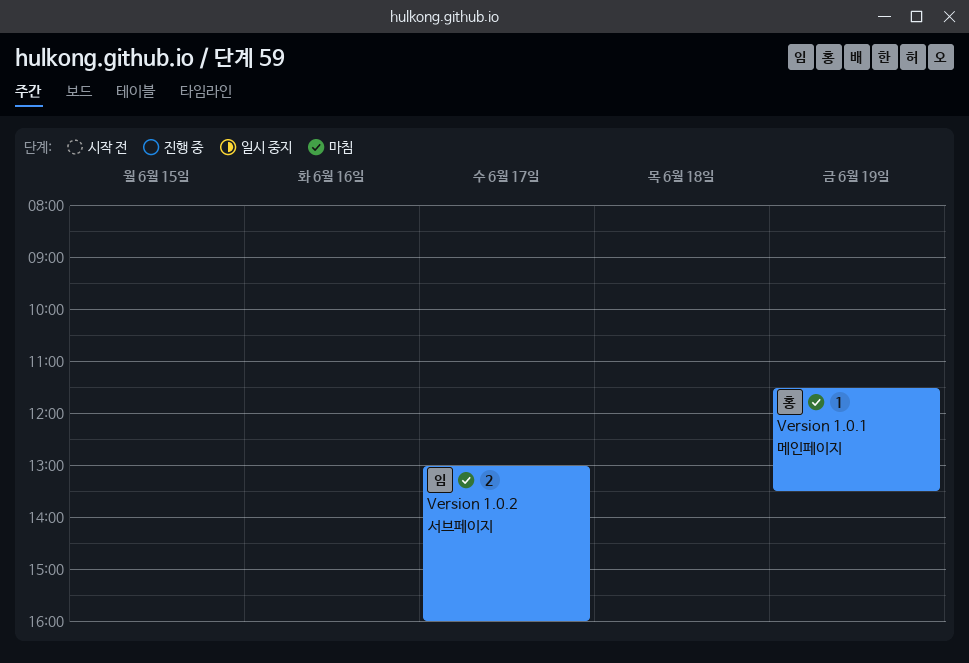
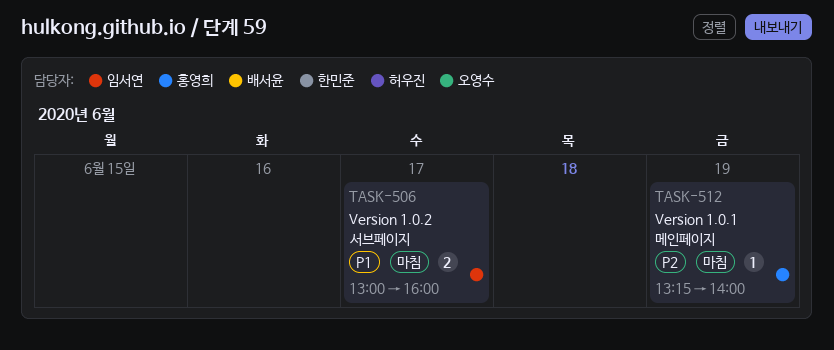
Version 1.0.1 메인페이지, begins: 11:30 -> 13:15
Version 1.0.1 메인페이지, ends: 13:30 -> 14:00

